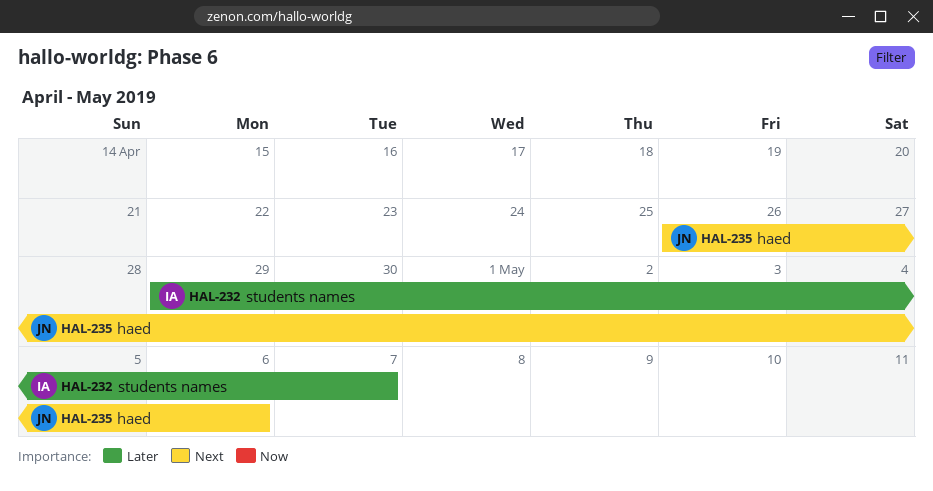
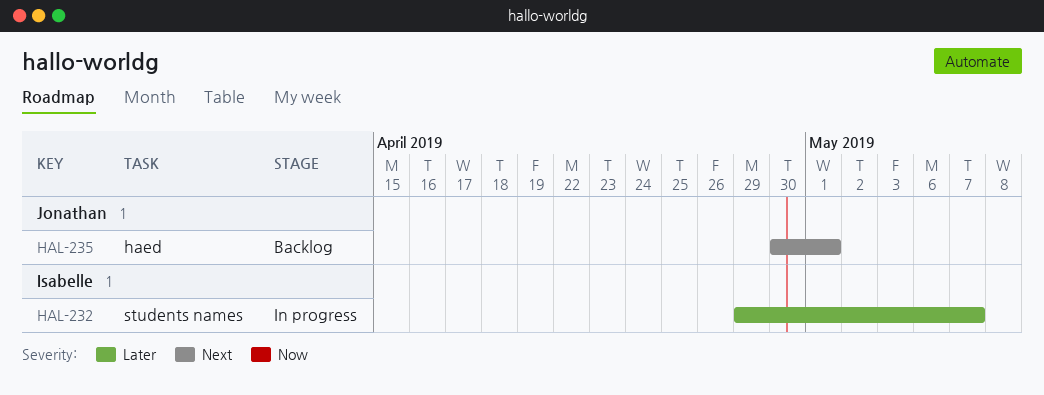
HAL-235, start: Apr 26 -> Apr 30
HAL-235, due: May 6 -> May 1

